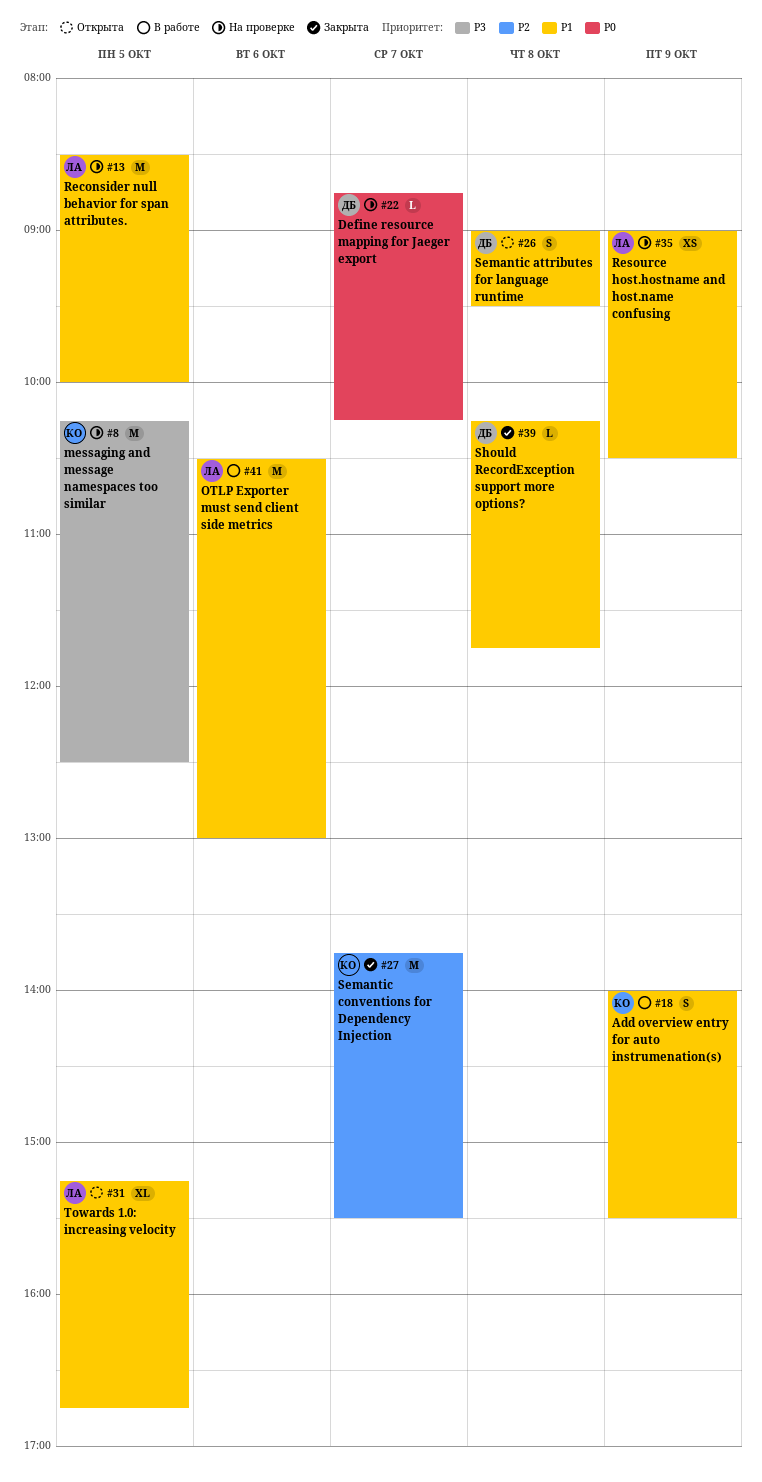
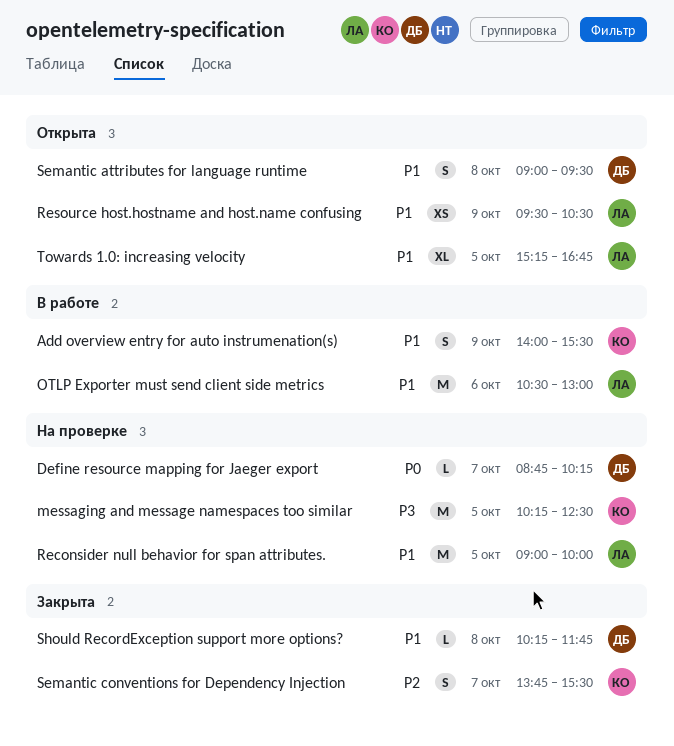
Reconsider null behavior for span attributes., begins: 08:30 -> 09:00
Resource host.hostname and host.name confusing, status: На проверке -> Открыта
Resource host.hostname and host.name confusing, begins: 09:00 -> 09:30
Semantic conventions for Dependency Injection, estimate: M -> S

